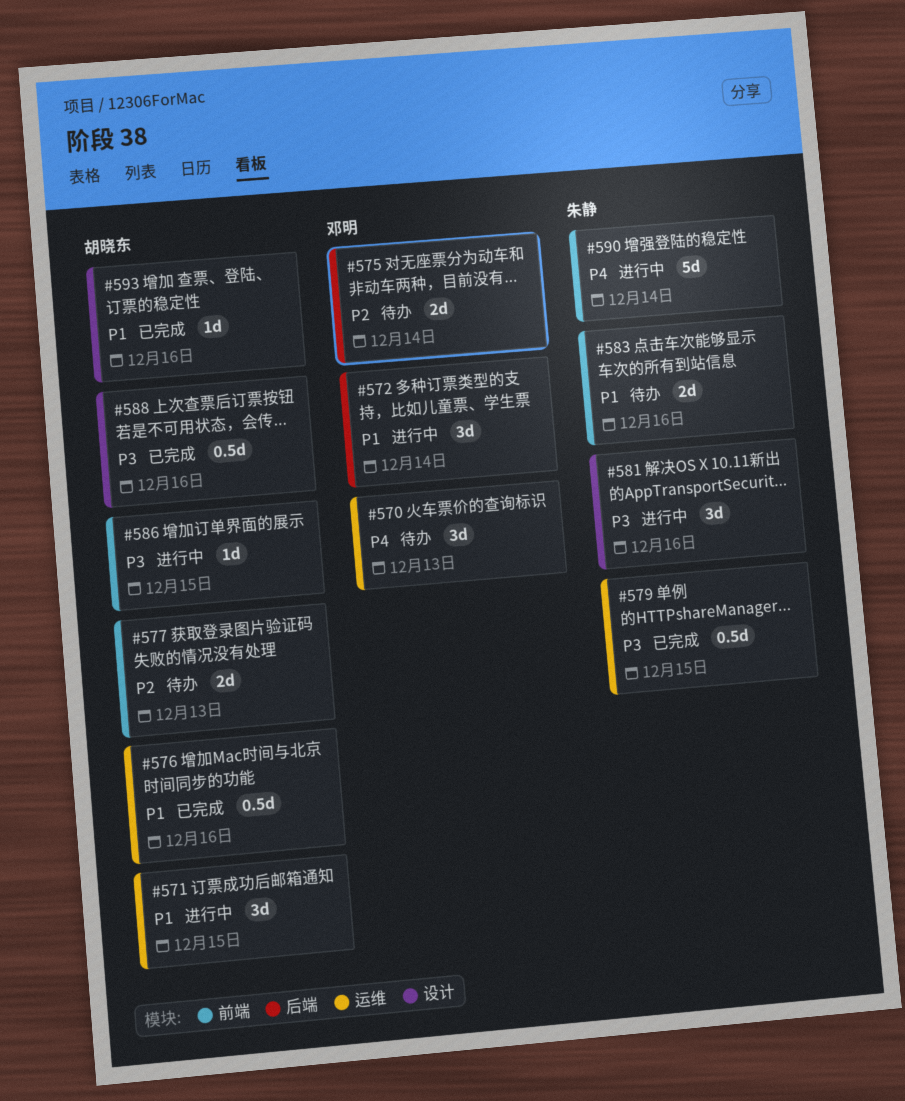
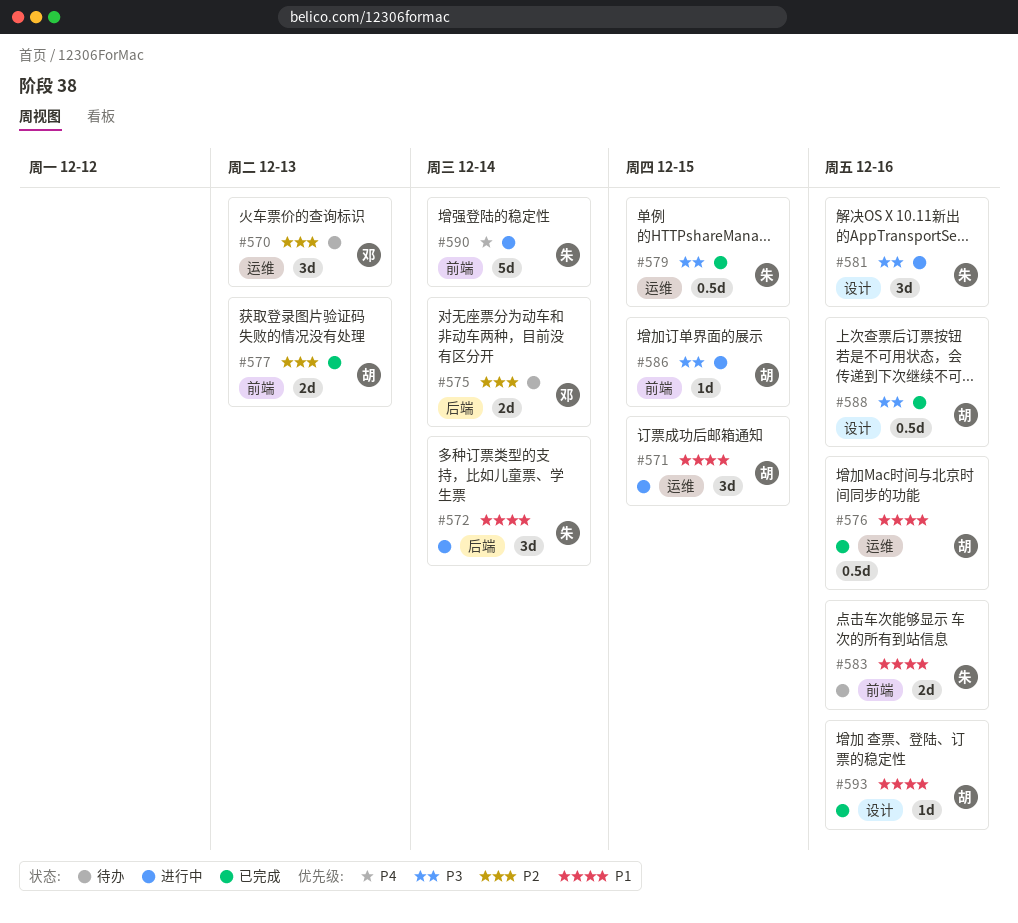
#570, priority: P4 -> P2
#572, owner: 邓明 -> 朱静
#577, status: 待办 -> 已完成

